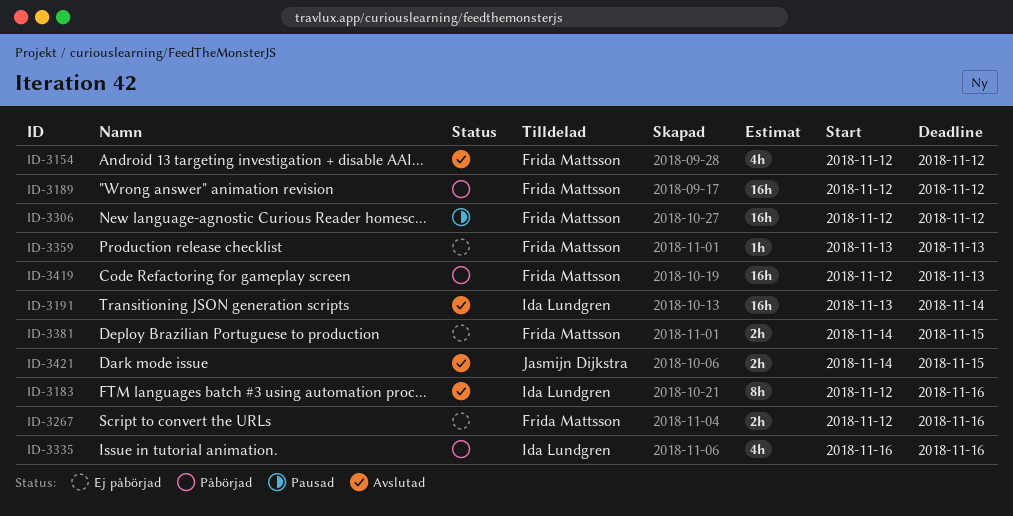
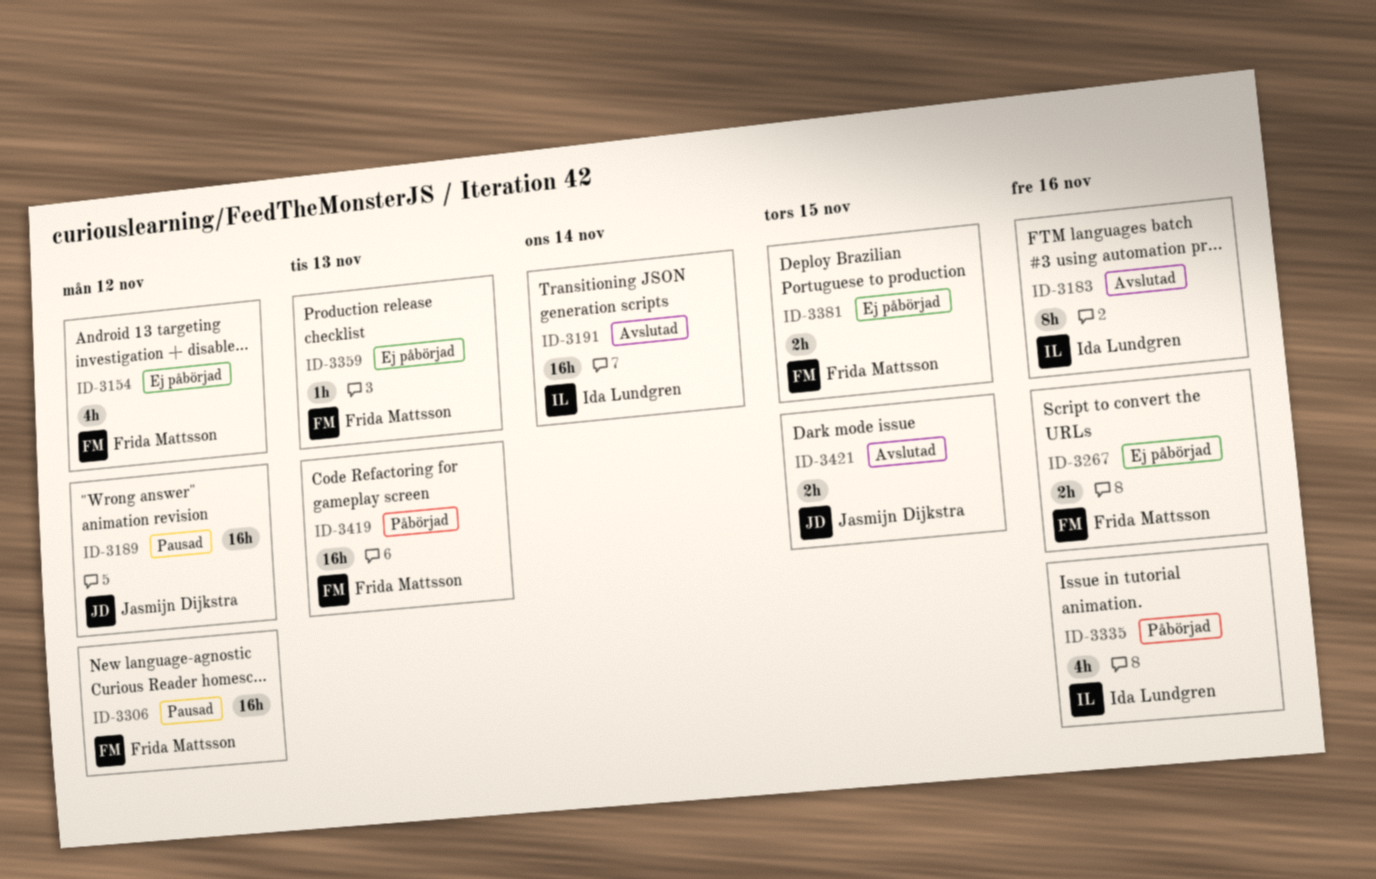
ID-3154, status: Avslutad -> Ej påbörjad
ID-3189, status: Påbörjad -> Pausad
ID-3189, owner: Frida Mattsson -> Jasmijn Dijkstra

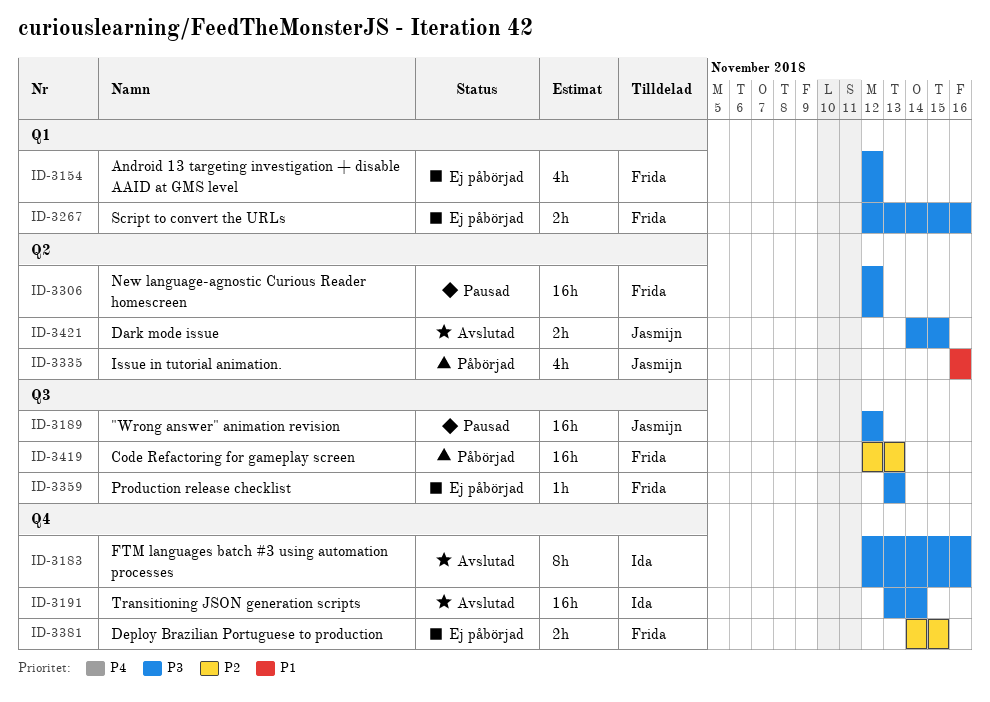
ID-3335, owner: Ida Lundgren -> Jasmijn Dijkstra

